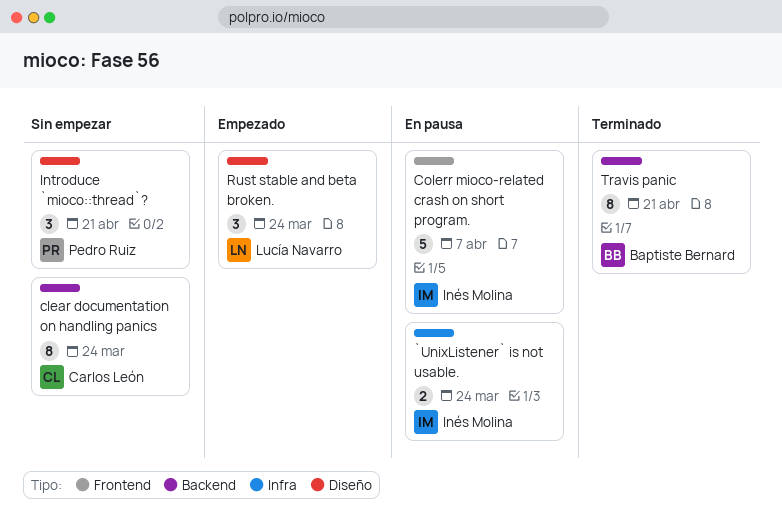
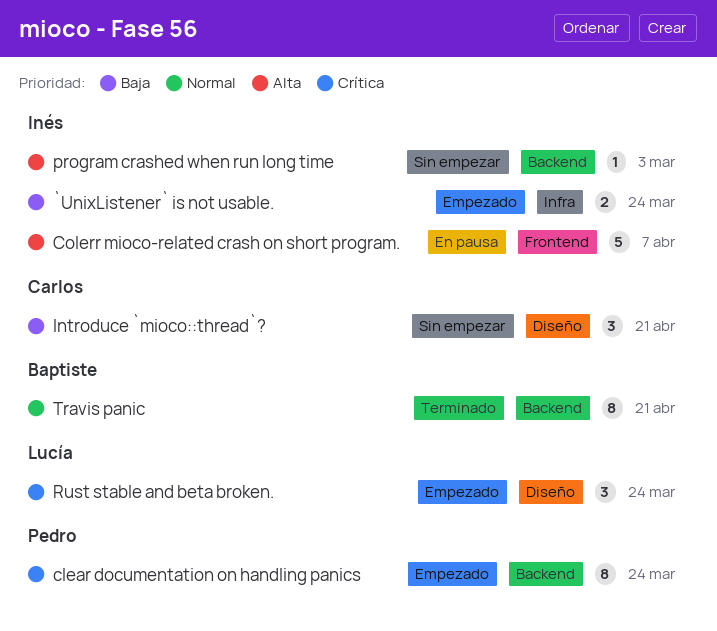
`UnixListener` is not usable., status: En pausa -> Empezado
clear documentation on handling panics, status: Sin empezar -> Empezado
clear documentation on handling panics, owner: Carlos León -> Pedro Ruiz
Introduce `mioco::thread`?, owner: Pedro Ruiz -> Carlos León
program crashed when run long time: none -> present

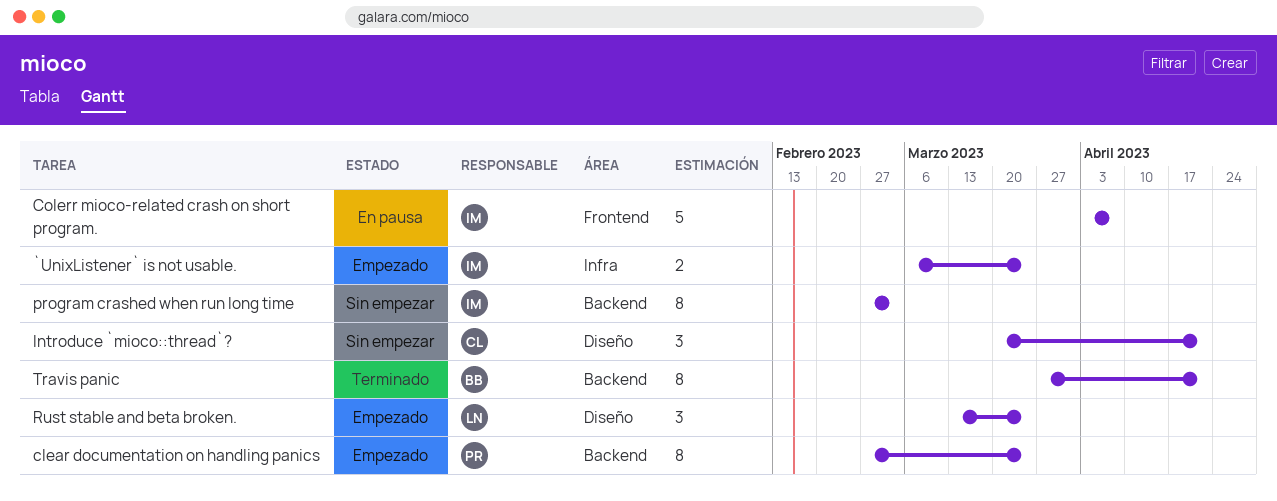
program crashed when run long time, estimate: 1 -> 8

